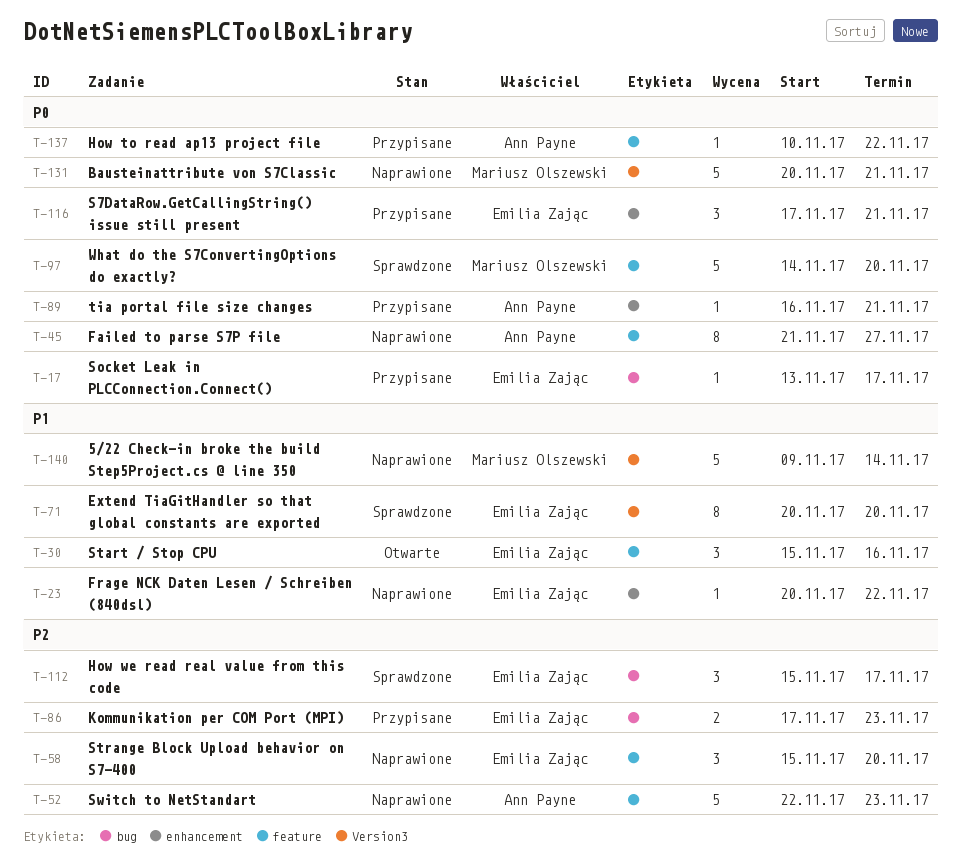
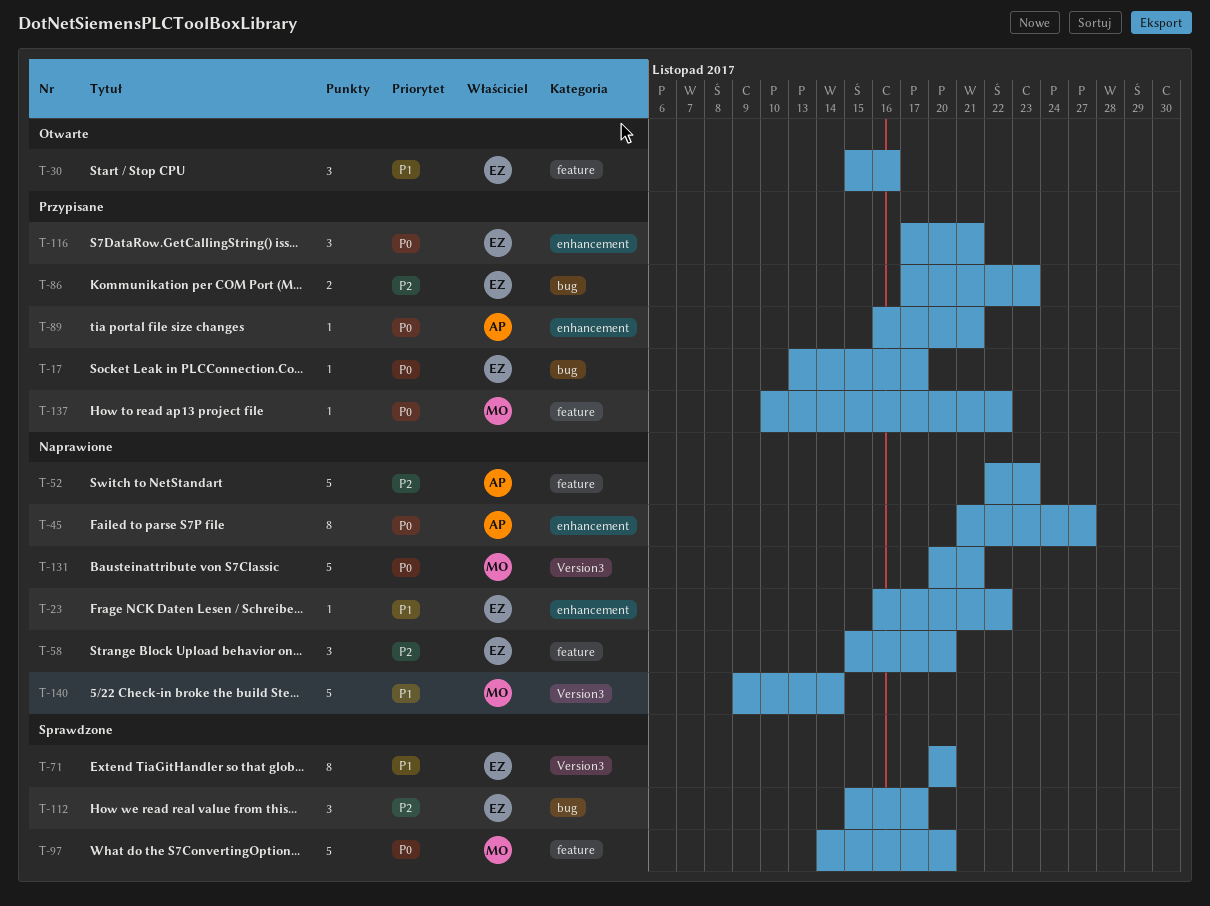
T-23, start: Nov 20 -> Nov 16
T-45, label: feature -> enhancement
T-137, owner: Ann Payne -> Mariusz Olszewski

